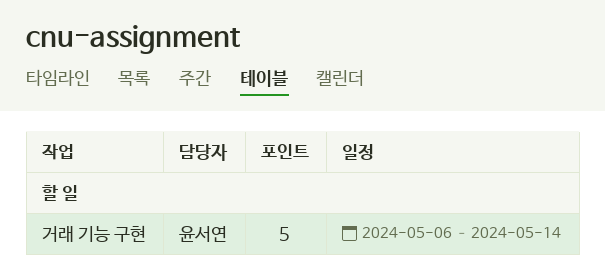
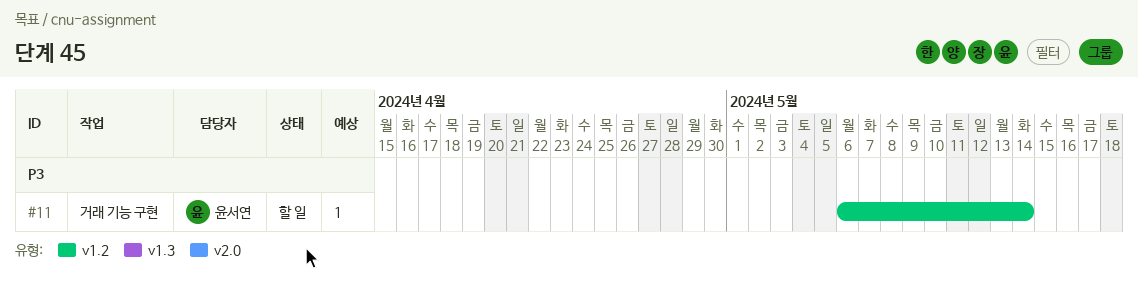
거래 기능 구현, estimate: 5 -> 1

